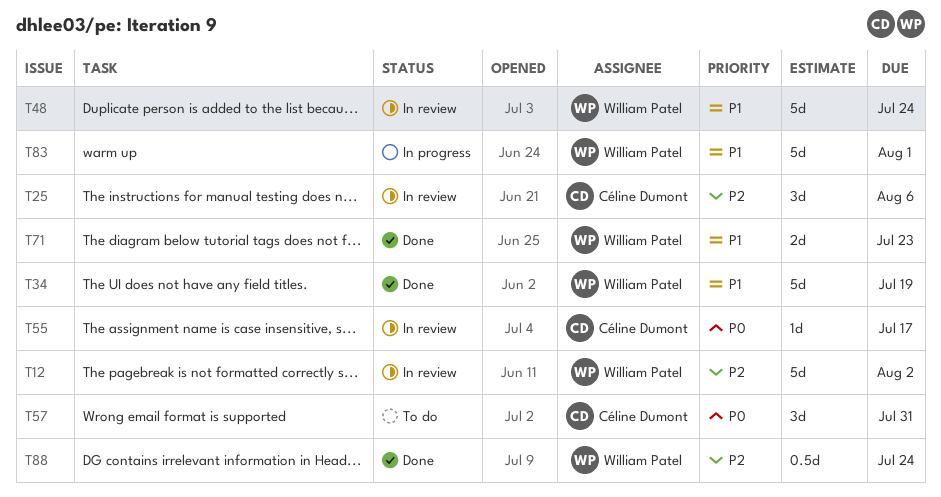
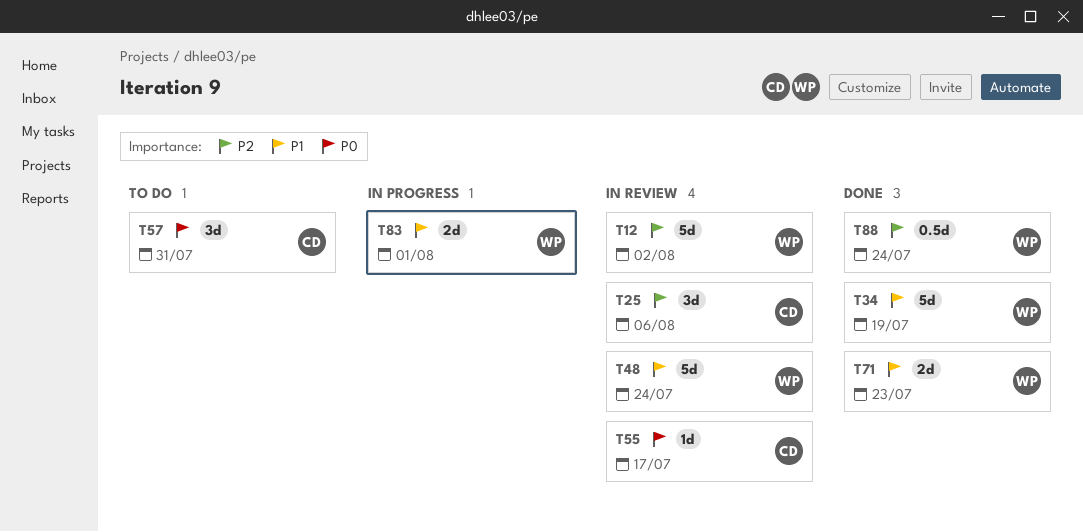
T83, estimate: 5d -> 2d

